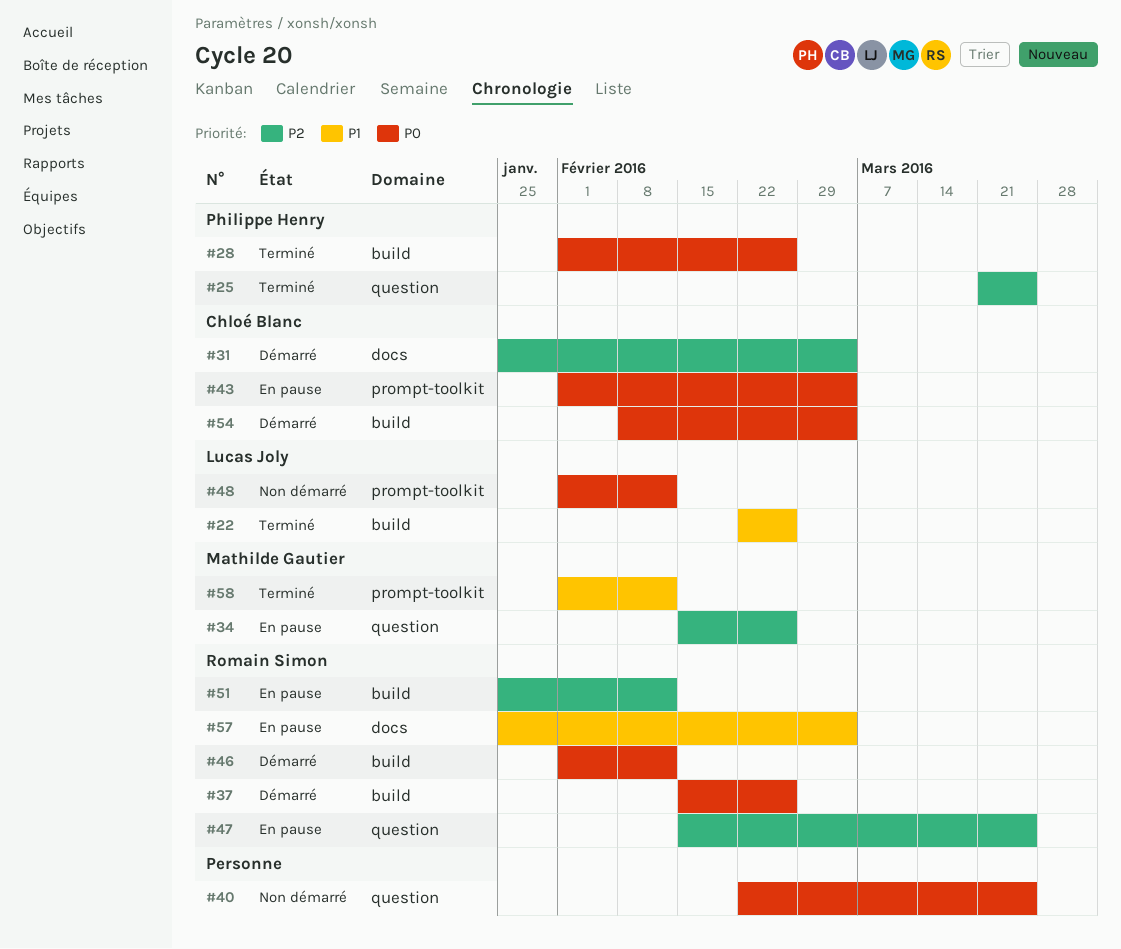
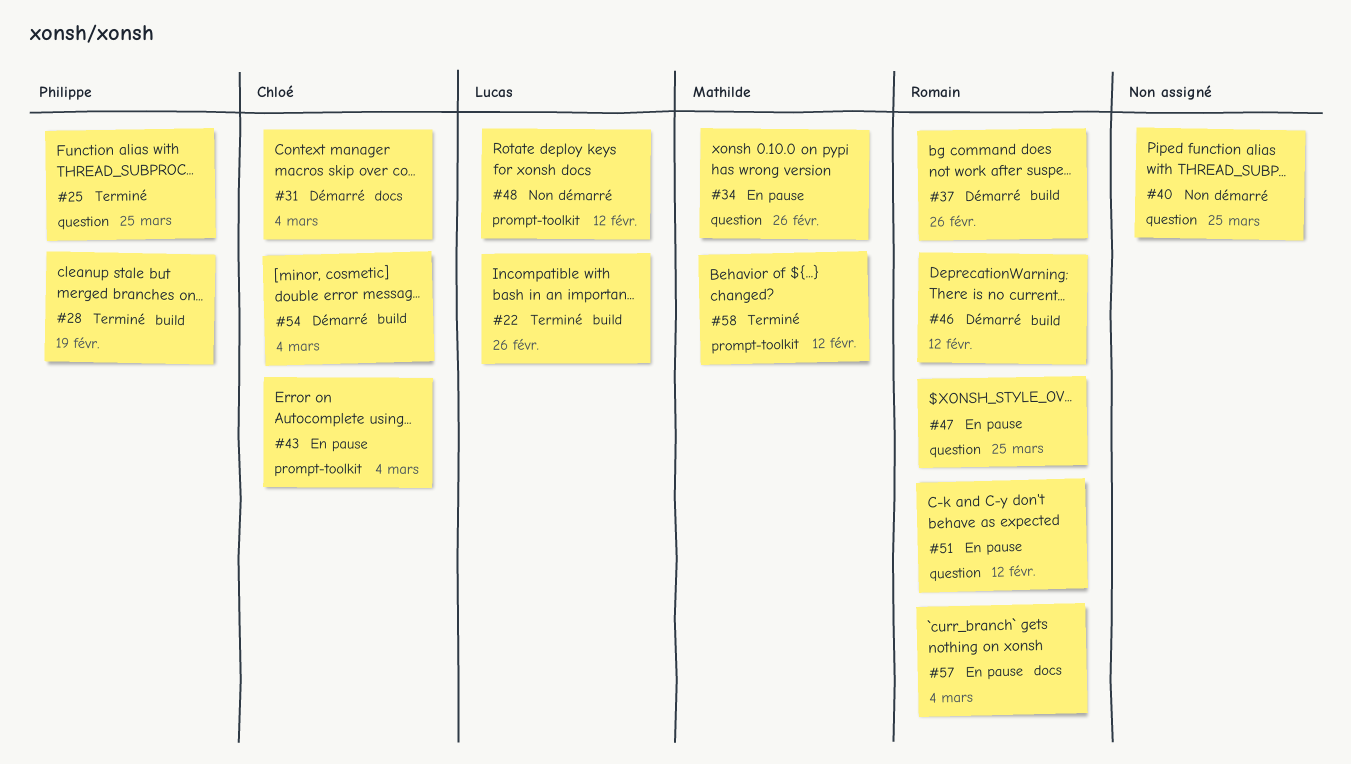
#28, due: Feb 26 -> Feb 19
#51, label: build -> question

